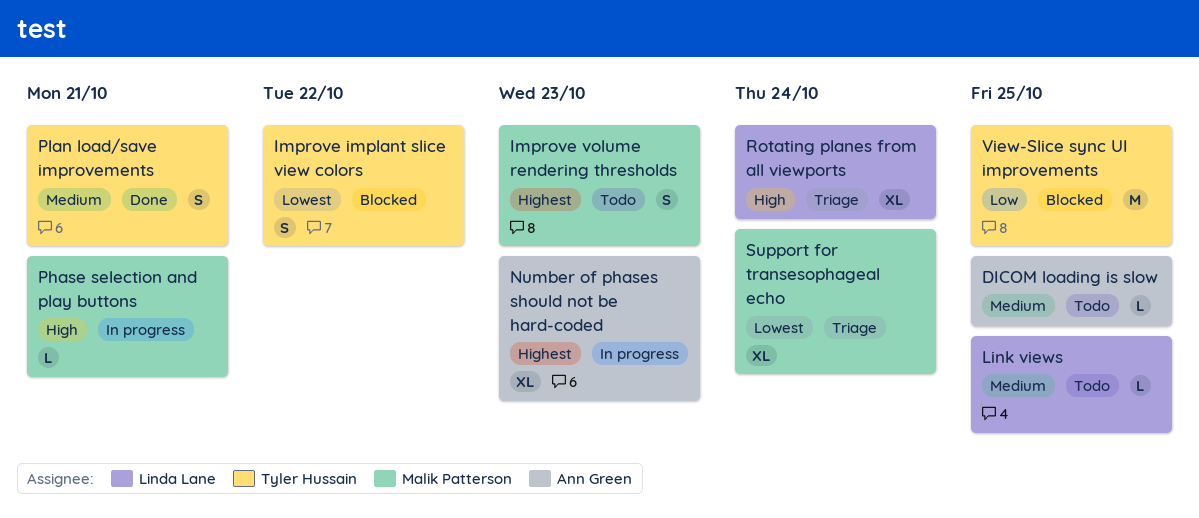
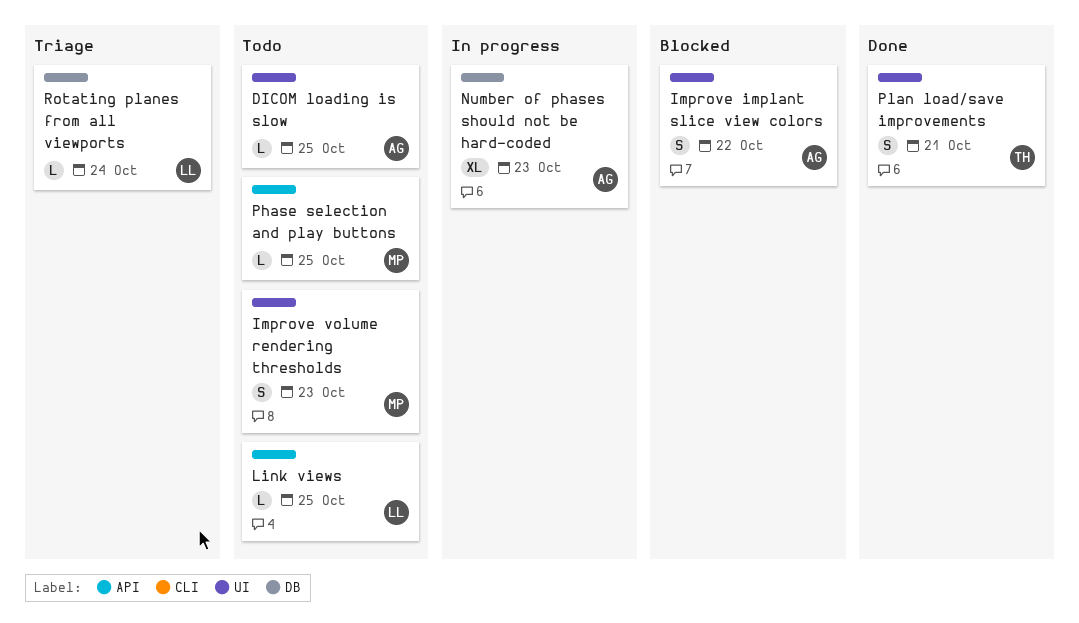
Improve implant slice view colors, owner: Tyler Hussain -> Ann Green
Phase selection and play buttons, status: In progress -> Todo
Phase selection and play buttons, due: Oct 21 -> Oct 25
Rotating planes from all viewports, estimate: XL -> L
Support for transesophageal echo: present -> none
View-Slice sync UI improvements: present -> none

